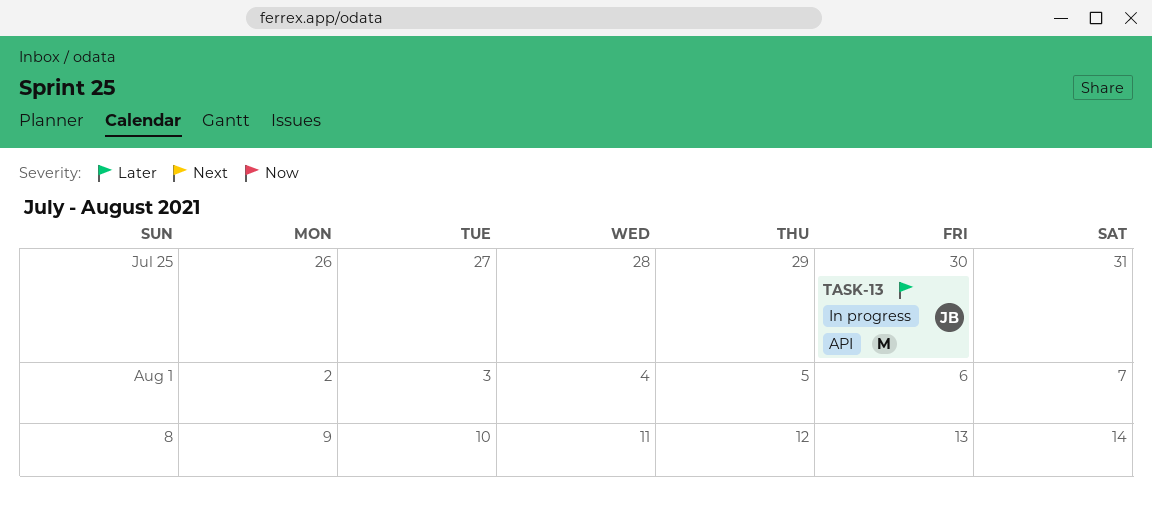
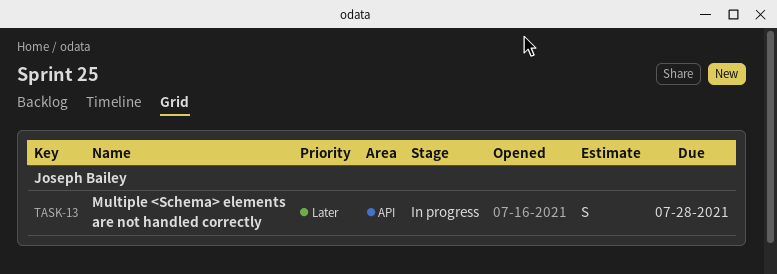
TASK-13, estimate: M -> S
TASK-13, due: Jul 30 -> Jul 28

